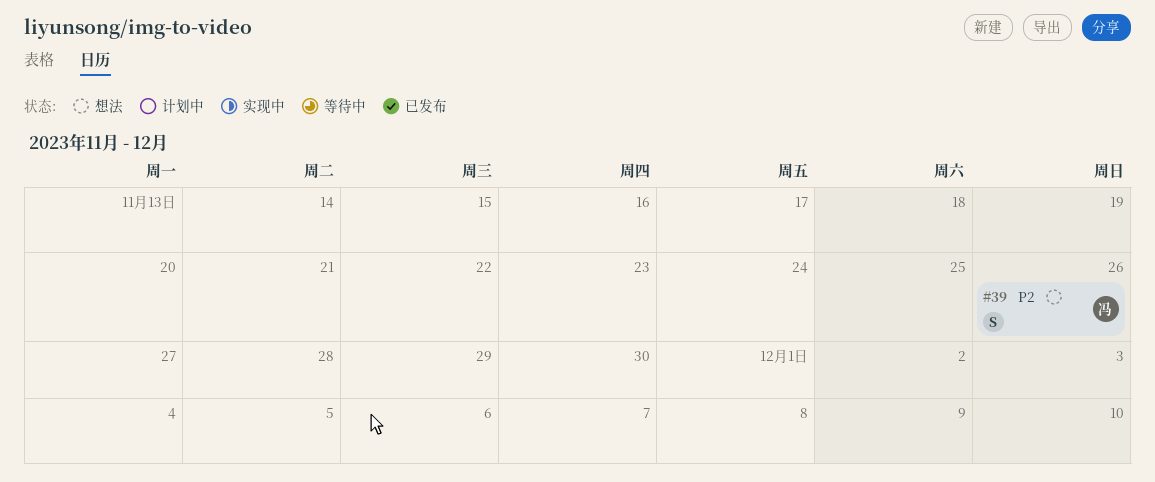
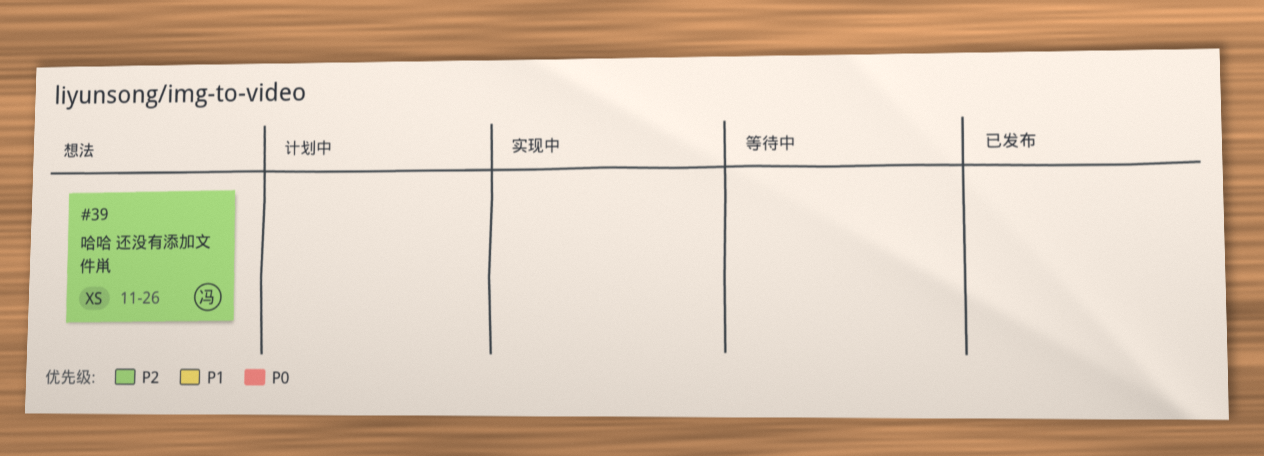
#39, estimate: S -> XS

